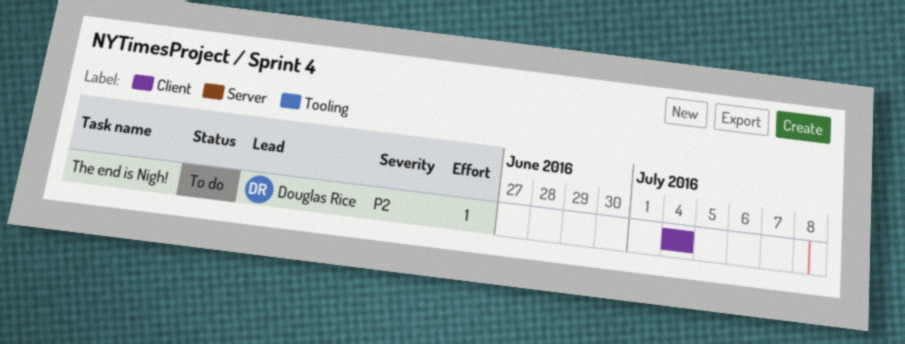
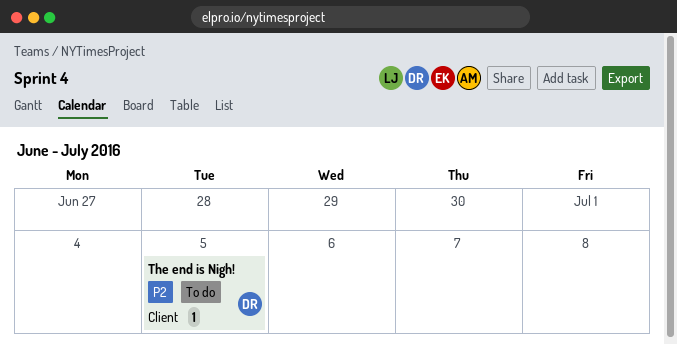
The end is Nigh!, due: Jul 4 -> Jul 5

